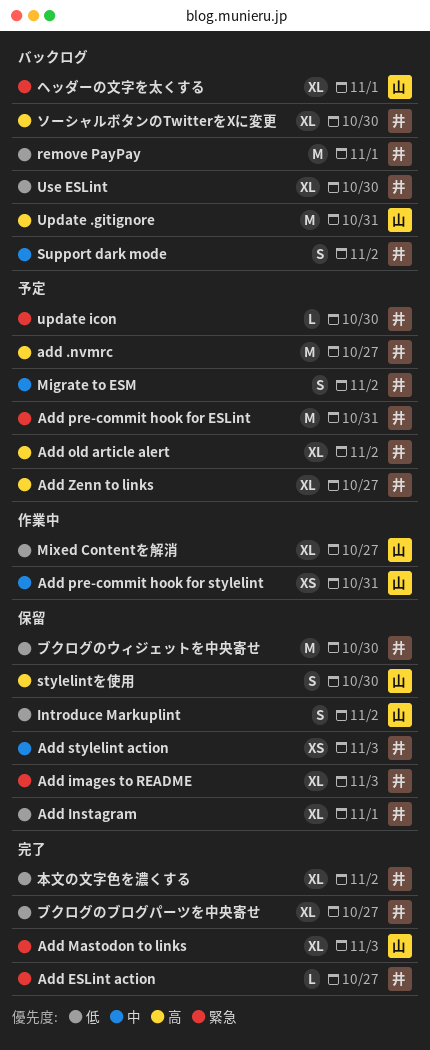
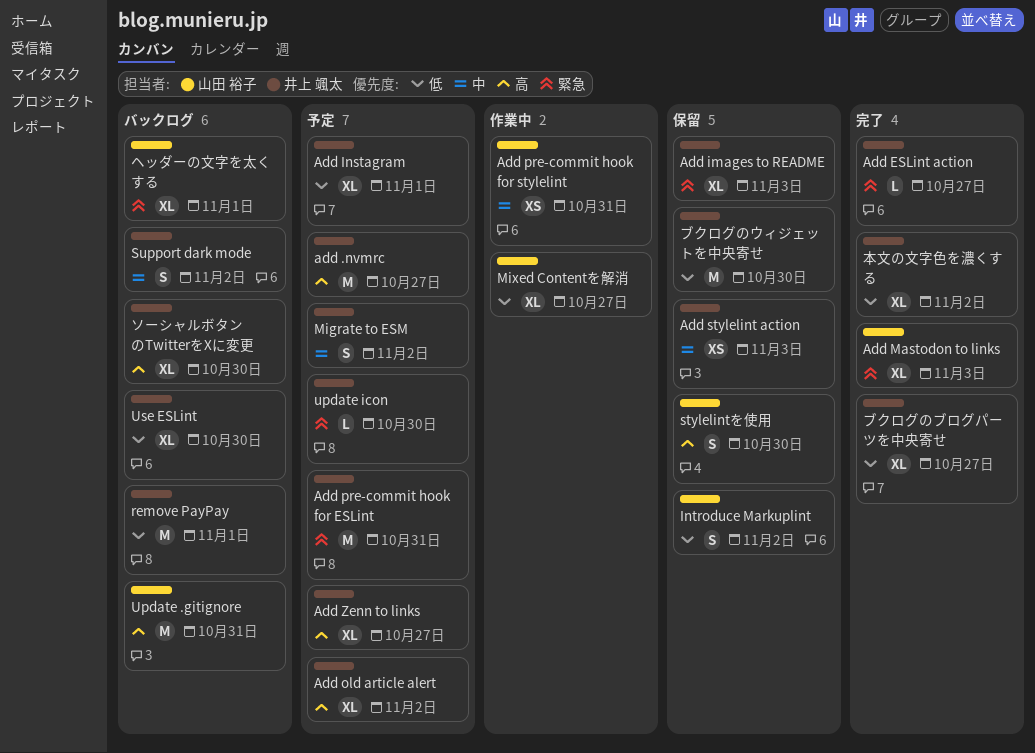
Add Instagram, status: 保留 -> 予定

